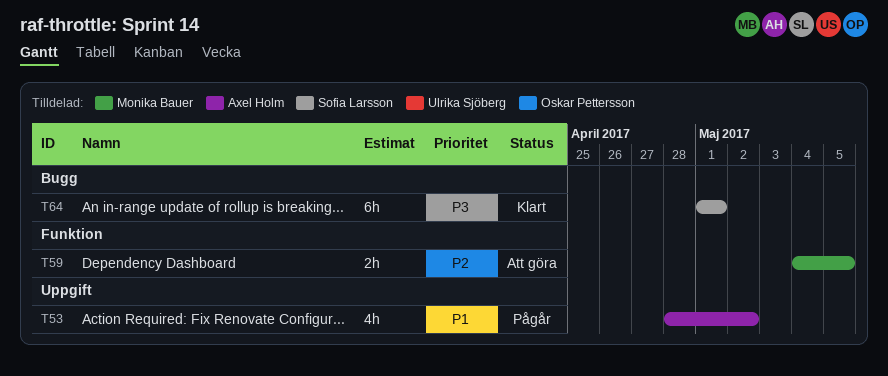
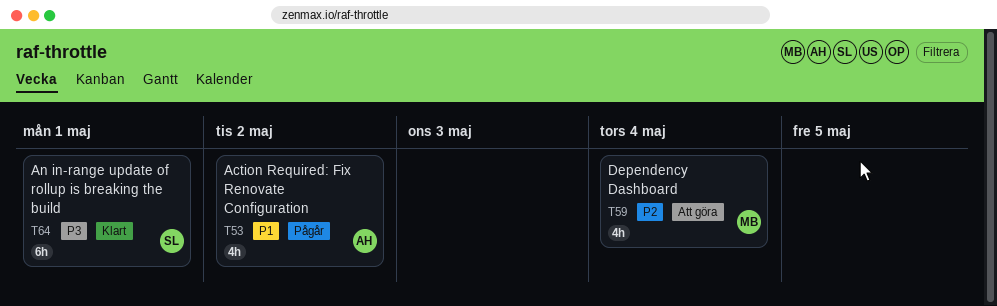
T59, estimate: 2h -> 4h
T59, due: May 5 -> May 4

